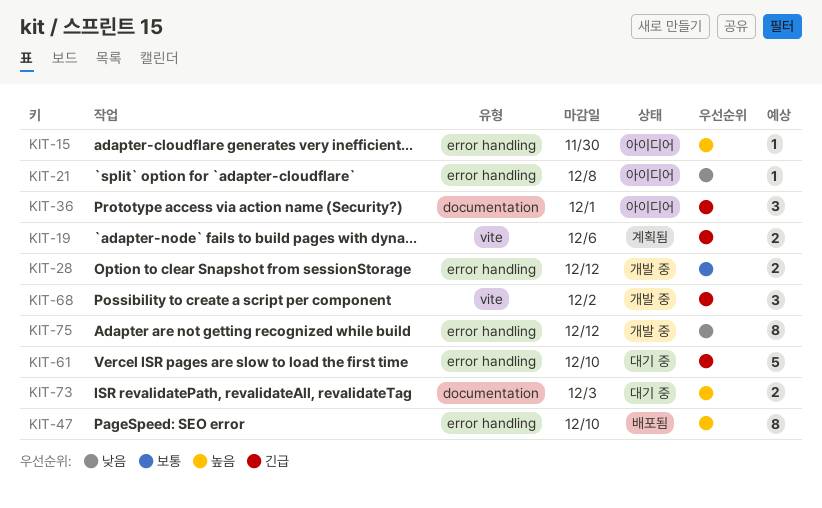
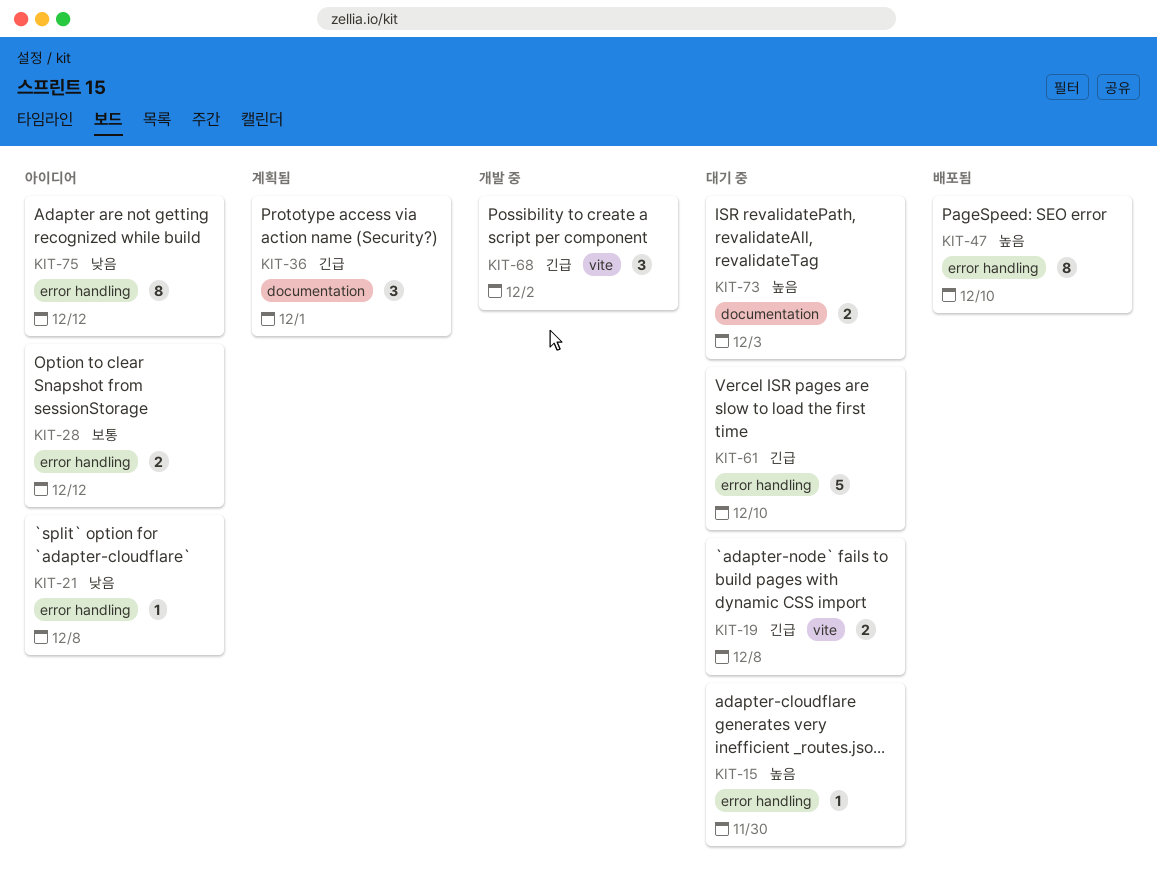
KIT-15, status: 아이디어 -> 대기 중
KIT-19, status: 계획됨 -> 대기 중
KIT-19, due: Dec 6 -> Dec 8
KIT-28, status: 개발 중 -> 아이디어
KIT-36, status: 아이디어 -> 계획됨
KIT-75, status: 개발 중 -> 아이디어

